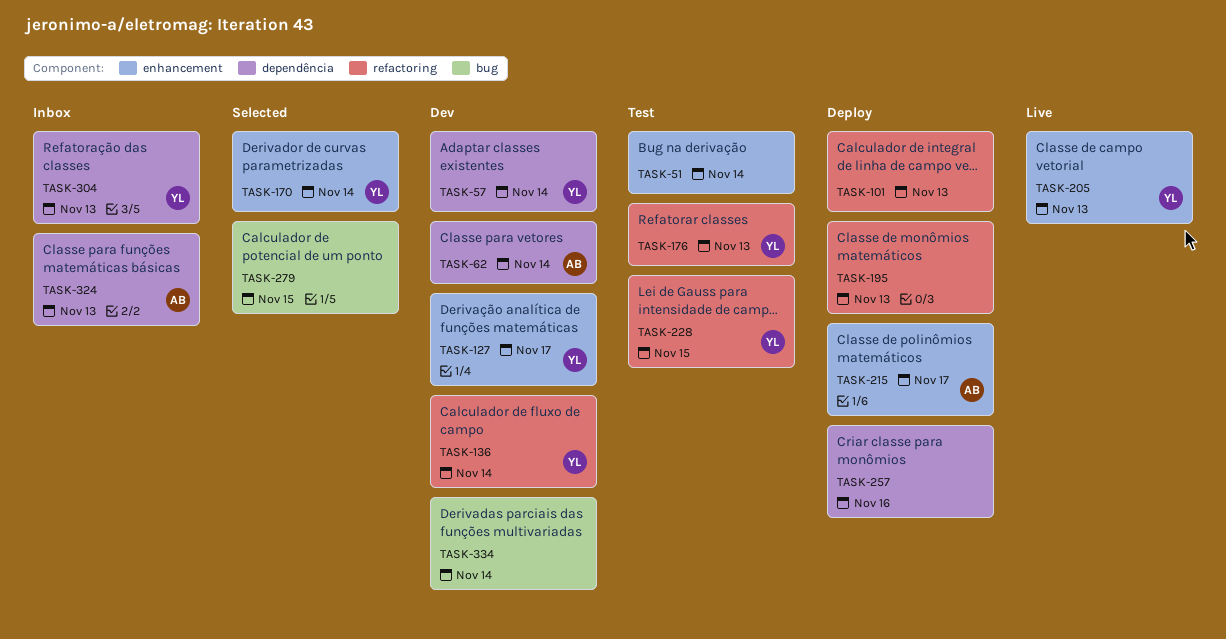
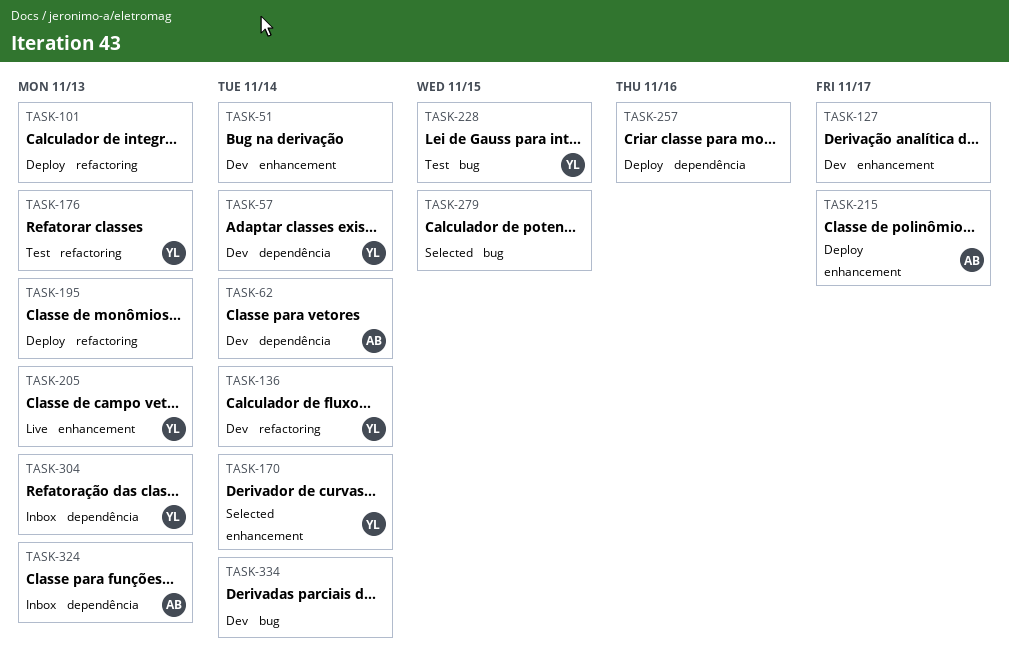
TASK-51, status: Test -> Dev
TASK-127, owner: YL -> none
TASK-228, label: refactoring -> bug

